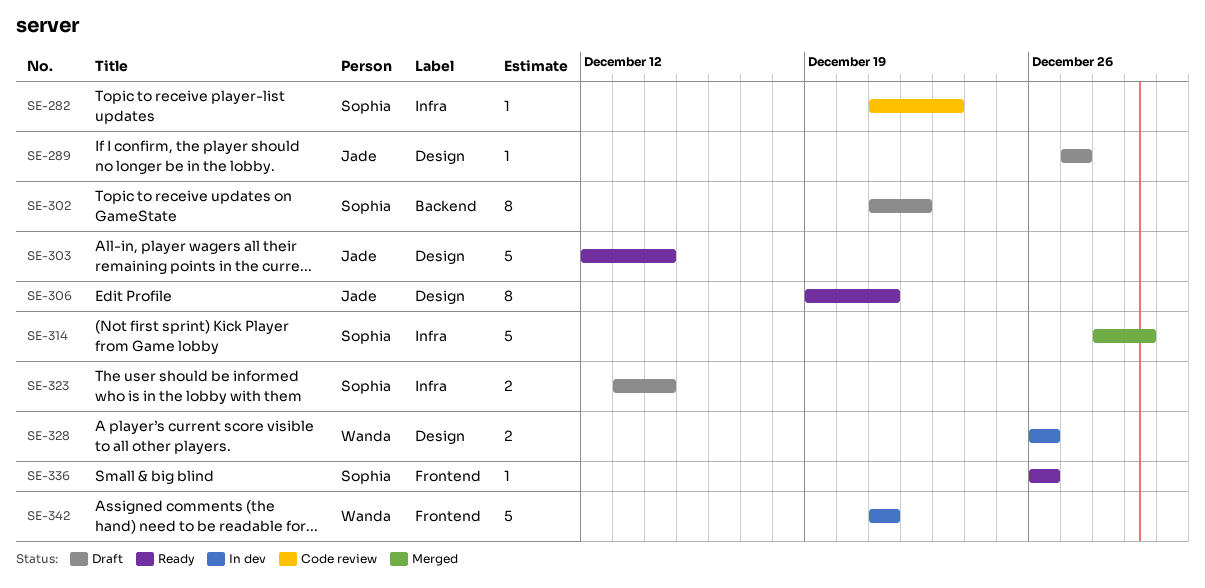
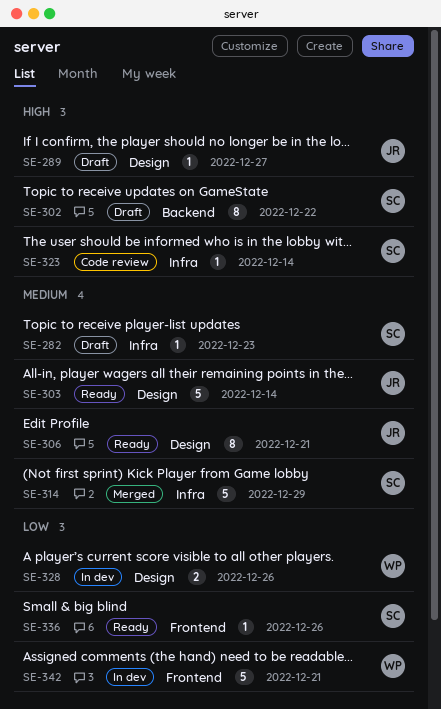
SE-282, status: Code review -> Draft
SE-323, status: Draft -> Code review
SE-323, estimate: 2 -> 1

